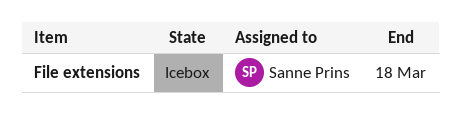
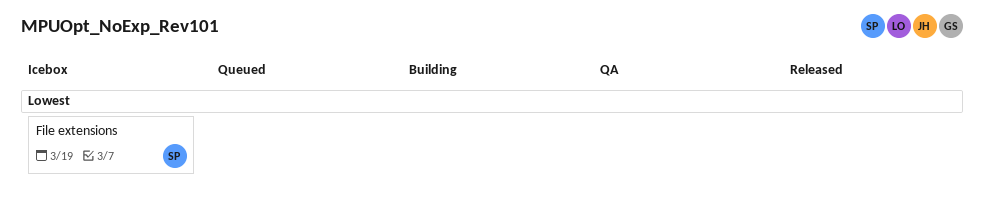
File extensions, due: Mar 18 -> Mar 19

